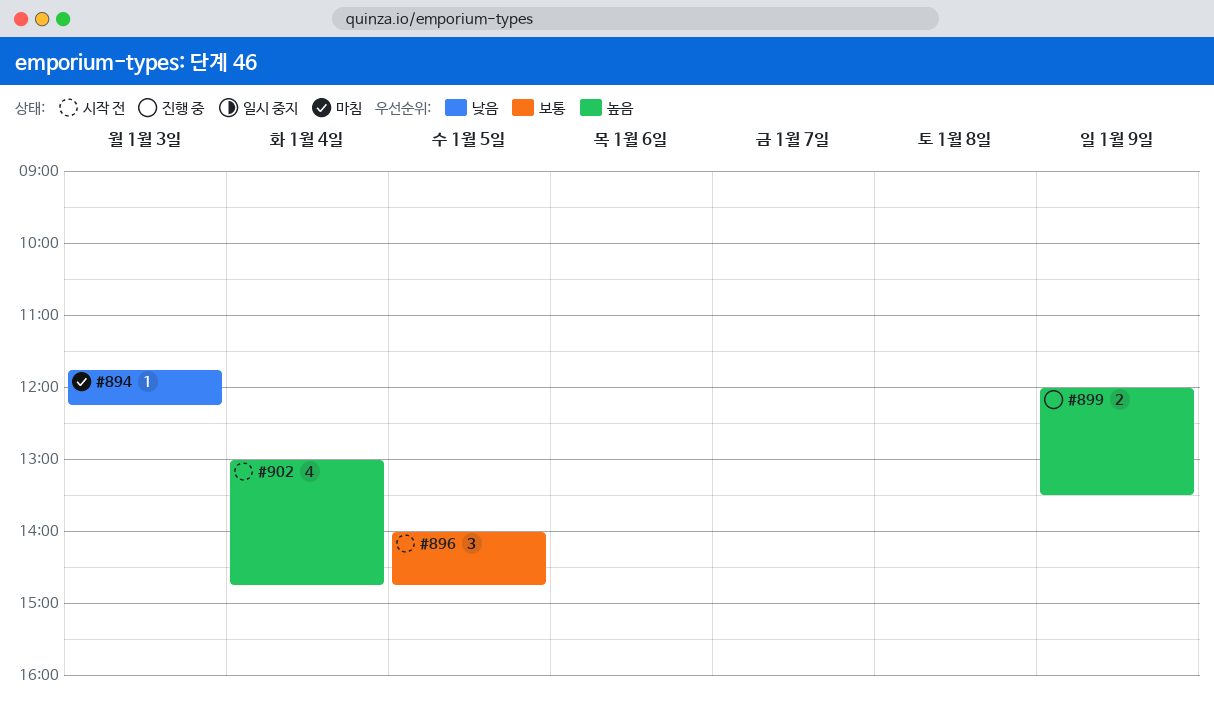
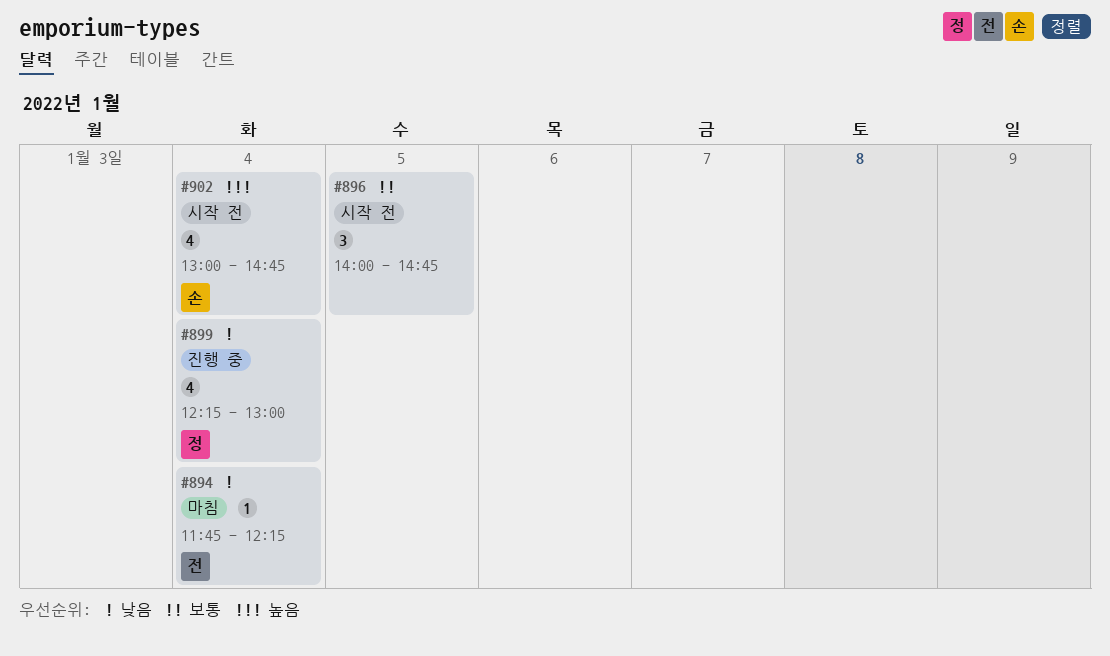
#894, day: Jan 3 -> Jan 4
#899, priority: 높음 -> 낮음
#899, estimate: 2 -> 4
#899, day: Jan 9 -> Jan 4
#899, begins: 12:00 -> 12:15
#899, ends: 13:30 -> 13:00

